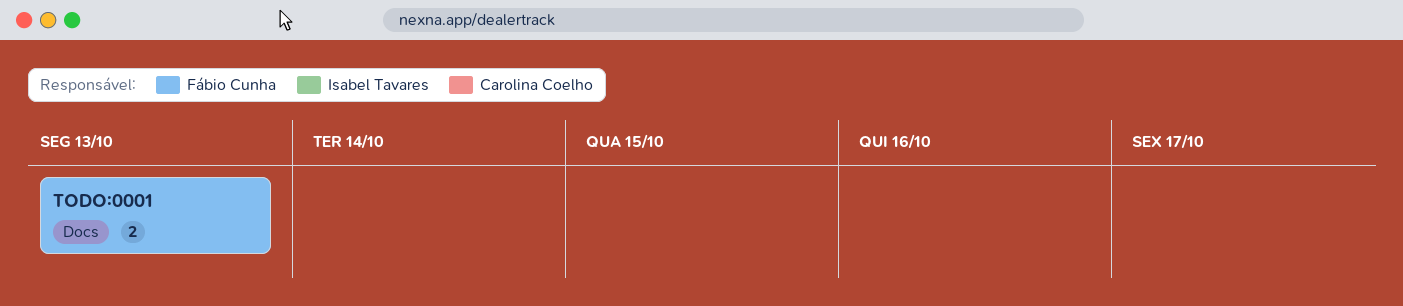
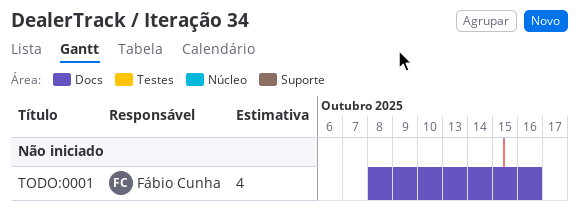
TODO:0001, estimate: 2 -> 4
TODO:0001, due: Oct 13 -> Oct 16

